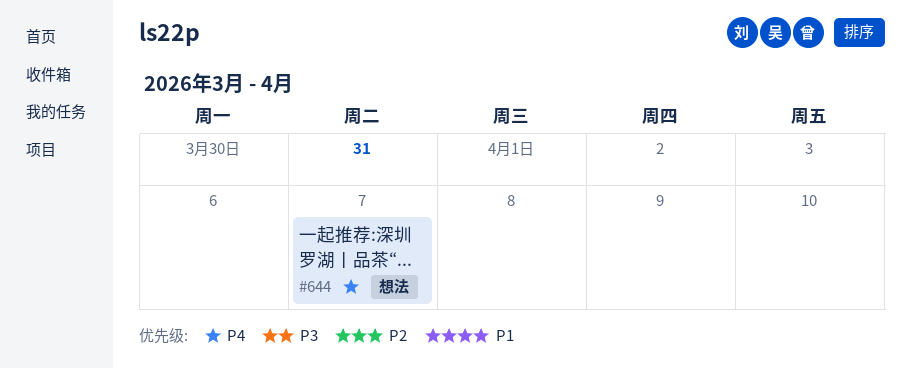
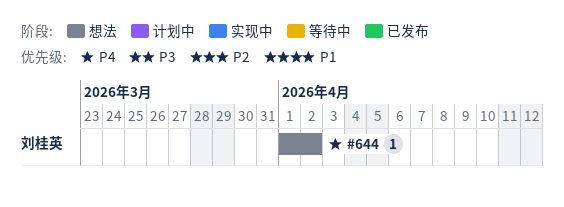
#644, due: Apr 7 -> Apr 2

